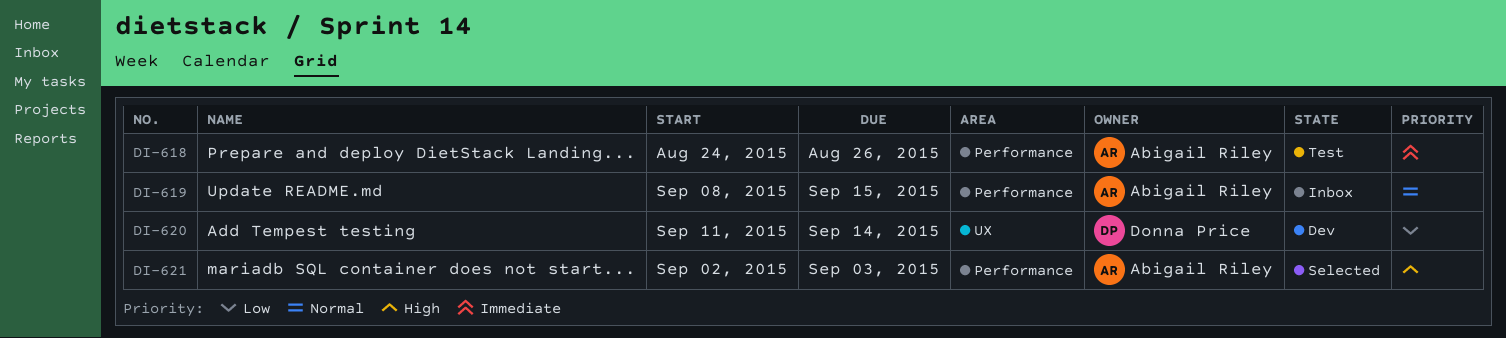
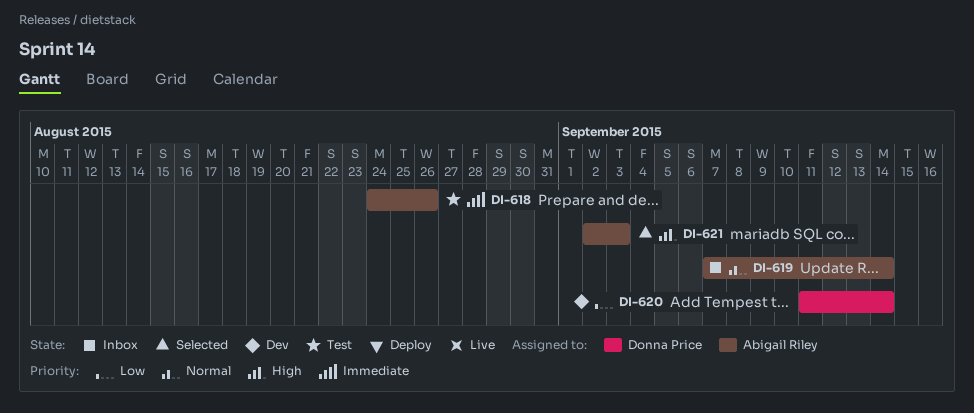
DI-619, start: Sep 8 -> Sep 7
DI-619, due: Sep 15 -> Sep 14

